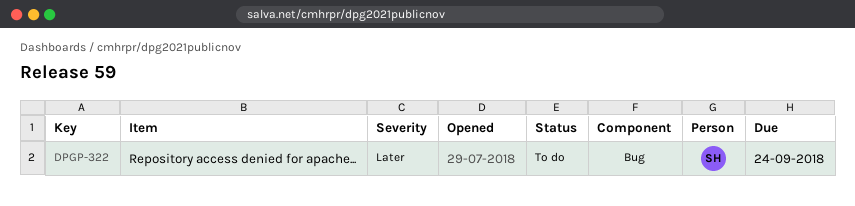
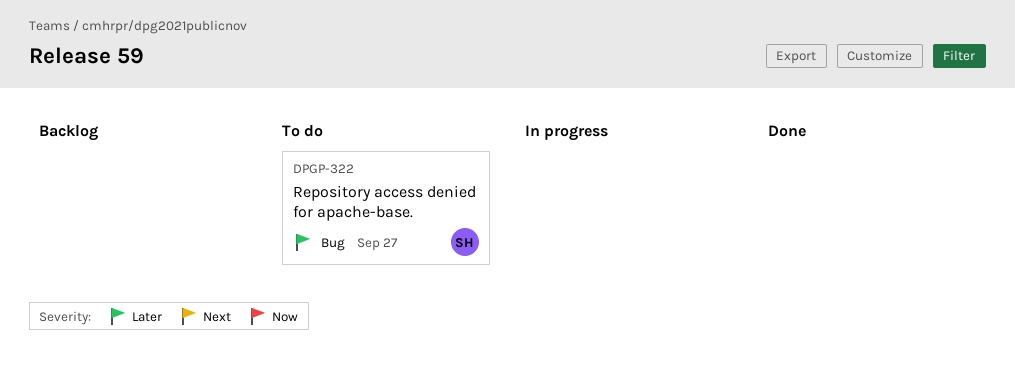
DPGP-322, due: Sep 24 -> Sep 27

